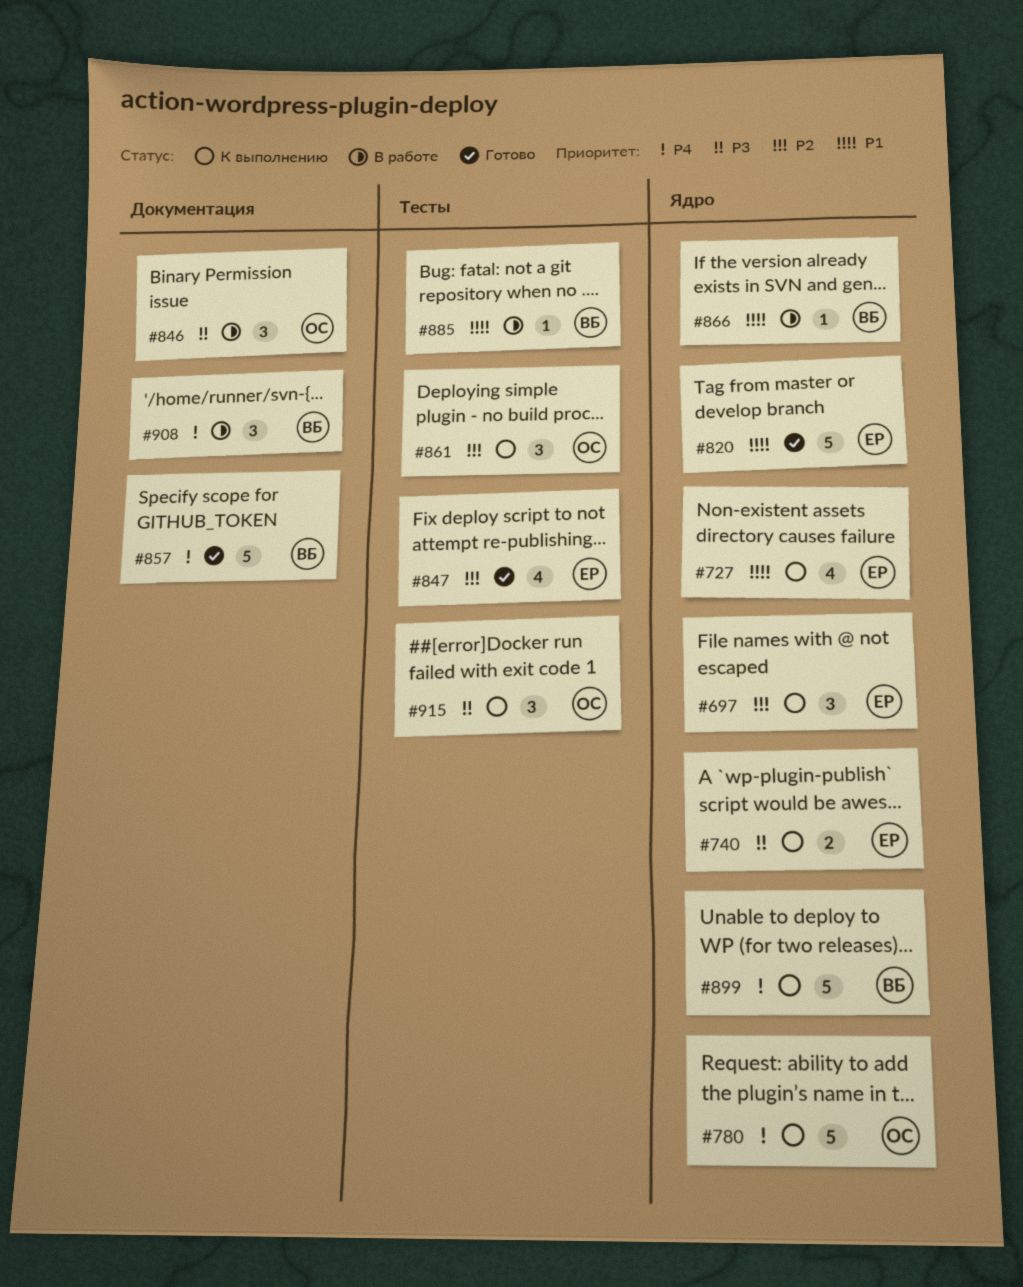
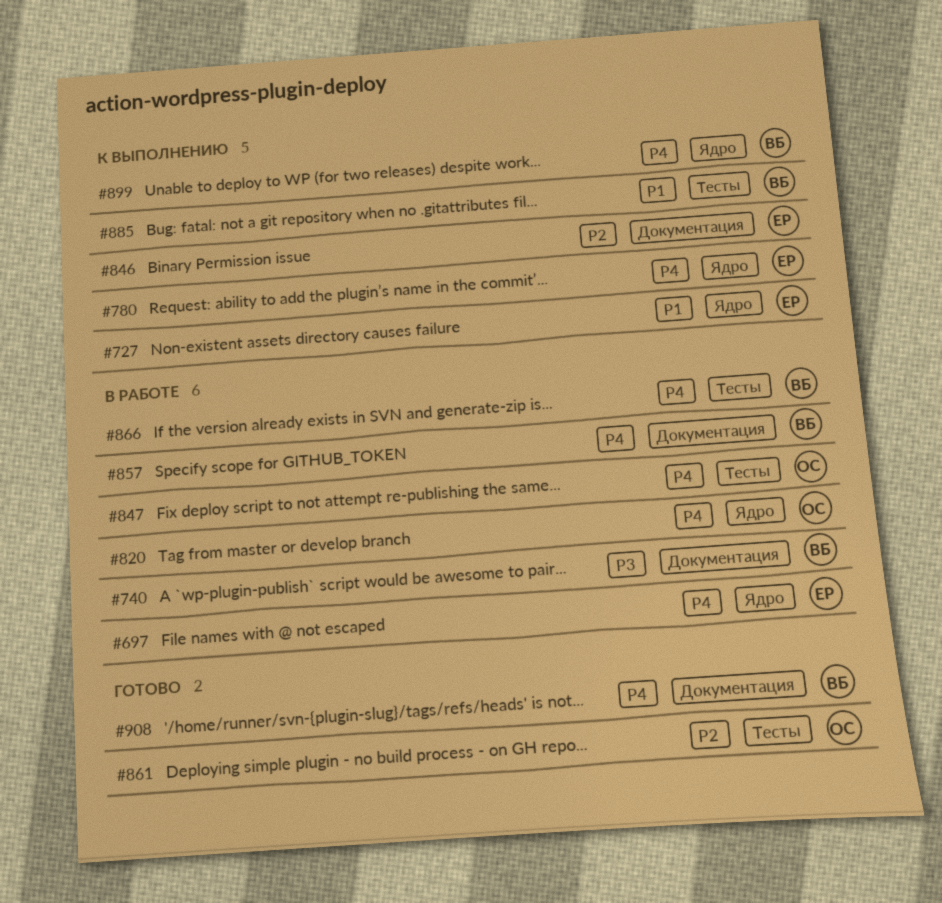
#697, status: К выполнению -> В работе
#697, priority: P2 -> P4
#740, status: К выполнению -> В работе
#740, owner: ЕР -> ВБ
#740, label: Ядро -> Документация
#780, owner: ОС -> ЕР
#820, status: Готово -> В работе
#820, owner: ЕР -> ОС
#820, priority: P1 -> P4
#846, status: В работе -> К выполнению
#846, owner: ОС -> ЕР
#846, priority: P3 -> P2
#847, status: Готово -> В работе
#847, owner: ЕР -> ОС
#847, priority: P2 -> P4
#857, status: Готово -> В работе
#861, status: К выполнению -> Готово
#866, priority: P1 -> P4
#866, label: Ядро -> Тесты
#885, status: В работе -> К выполнению
#908, status: В работе -> Готово
#915: present -> none

